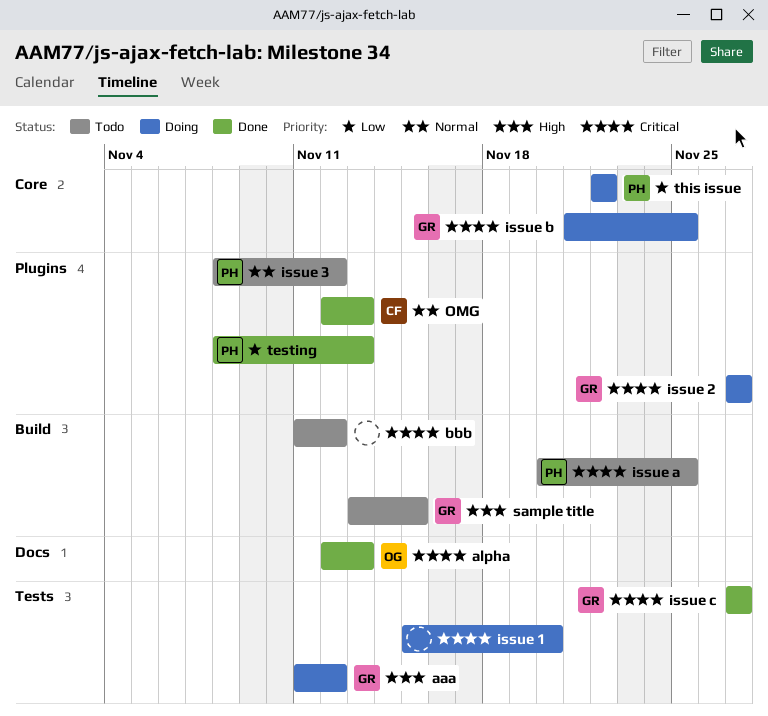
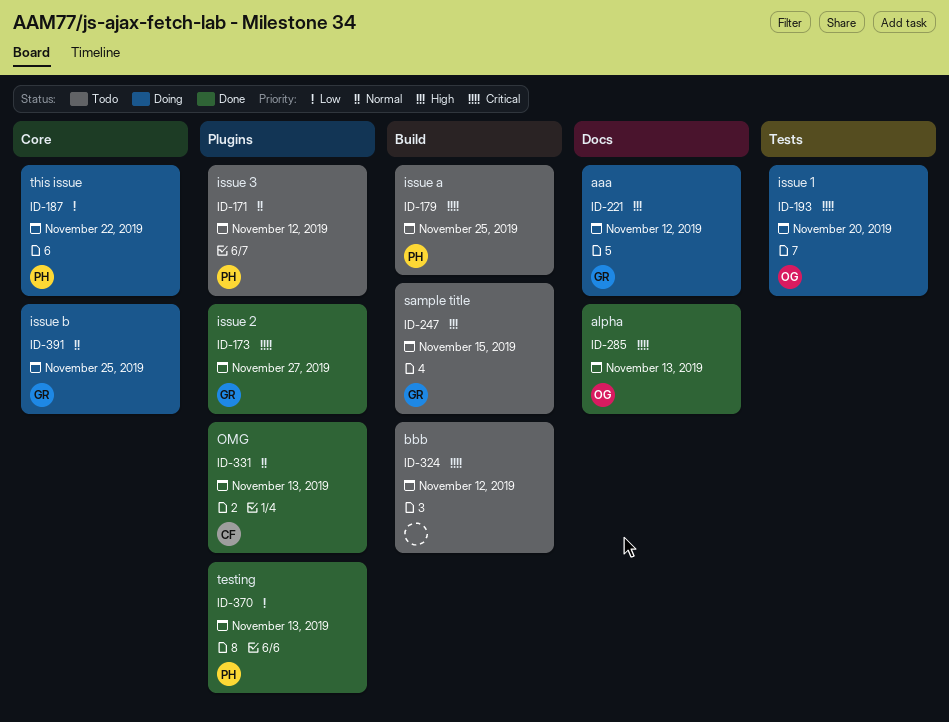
aaa, label: Tests -> Docs
issue 1, owner: none -> OG
issue 2, status: Doing -> Done
issue b, priority: Critical -> Normal
issue c: present -> none

